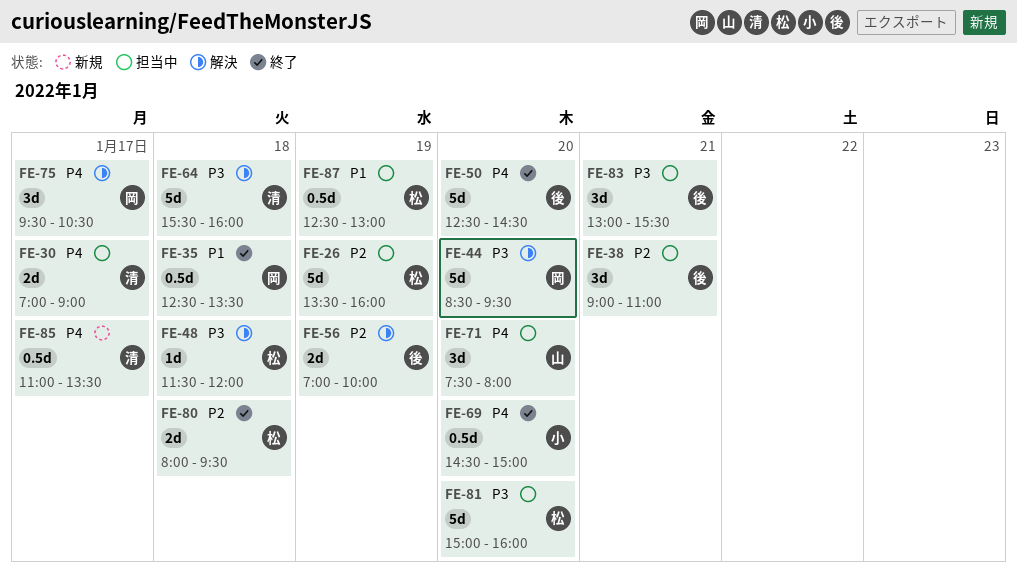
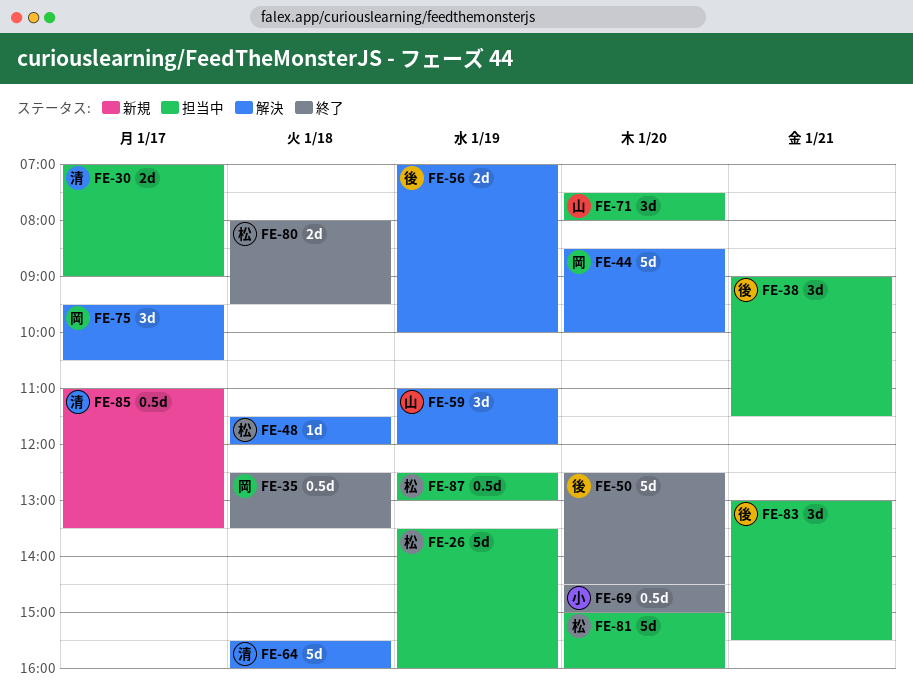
FE-38, ends: 11:00 -> 11:30
FE-44, ends: 09:30 -> 10:00
FE-59: none -> present

